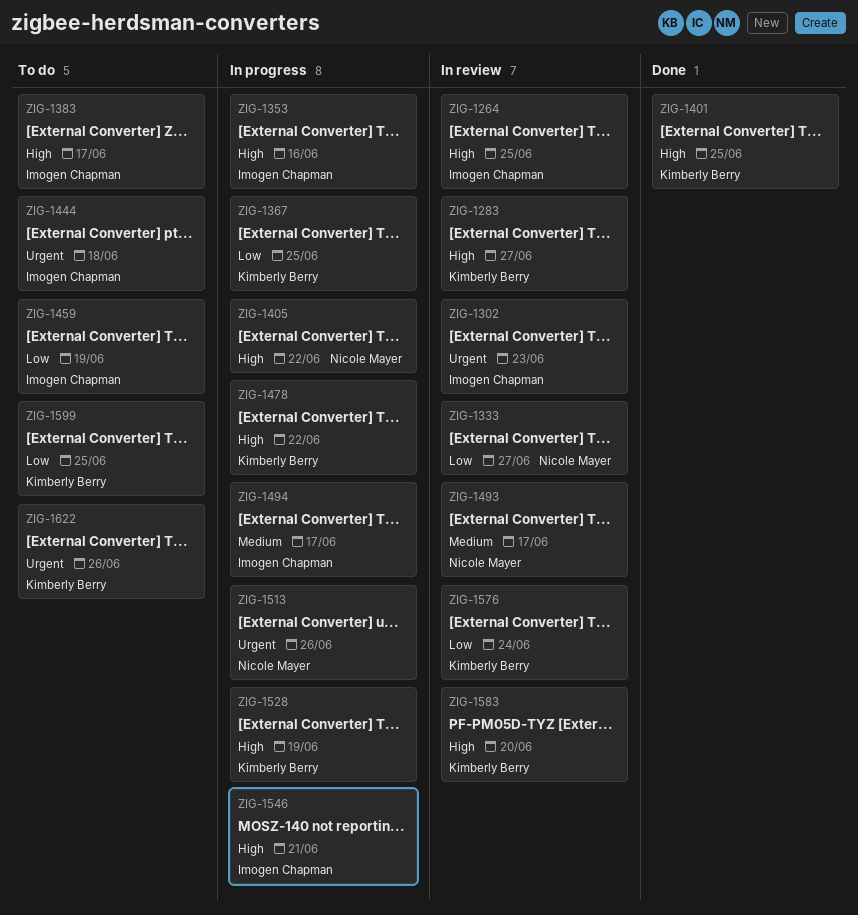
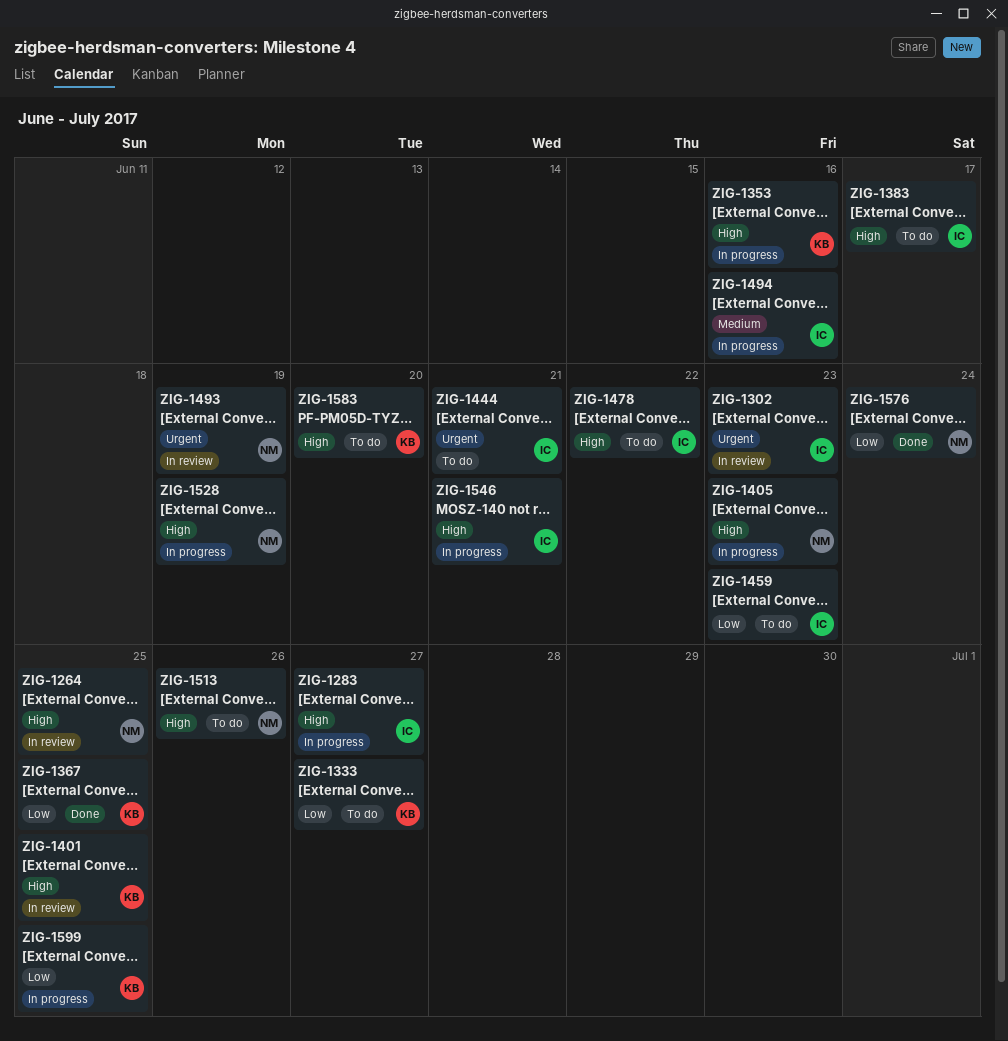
ZIG-1264, owner: Imogen Chapman -> Nicole Mayer
ZIG-1283, status: In review -> In progress
ZIG-1283, owner: Kimberly Berry -> Imogen Chapman
ZIG-1333, status: In review -> To do
ZIG-1333, owner: Nicole Mayer -> Kimberly Berry
ZIG-1353, owner: Imogen Chapman -> Kimberly Berry
ZIG-1367, status: In progress -> Done
ZIG-1401, status: Done -> In review
ZIG-1405, due: Jun 22 -> Jun 23
ZIG-1444, due: Jun 18 -> Jun 21
ZIG-1459, due: Jun 19 -> Jun 23
ZIG-1478, status: In progress -> To do
ZIG-1478, owner: Kimberly Berry -> Imogen Chapman
ZIG-1493, priority: Medium -> Urgent
ZIG-1493, due: Jun 17 -> Jun 19
ZIG-1494, due: Jun 17 -> Jun 16
ZIG-1513, status: In progress -> To do
ZIG-1513, priority: Urgent -> High
ZIG-1528, owner: Kimberly Berry -> Nicole Mayer
ZIG-1576, status: In review -> Done
ZIG-1576, owner: Kimberly Berry -> Nicole Mayer
ZIG-1583, status: In review -> To do
ZIG-1599, status: To do -> In progress
ZIG-1622: present -> none

